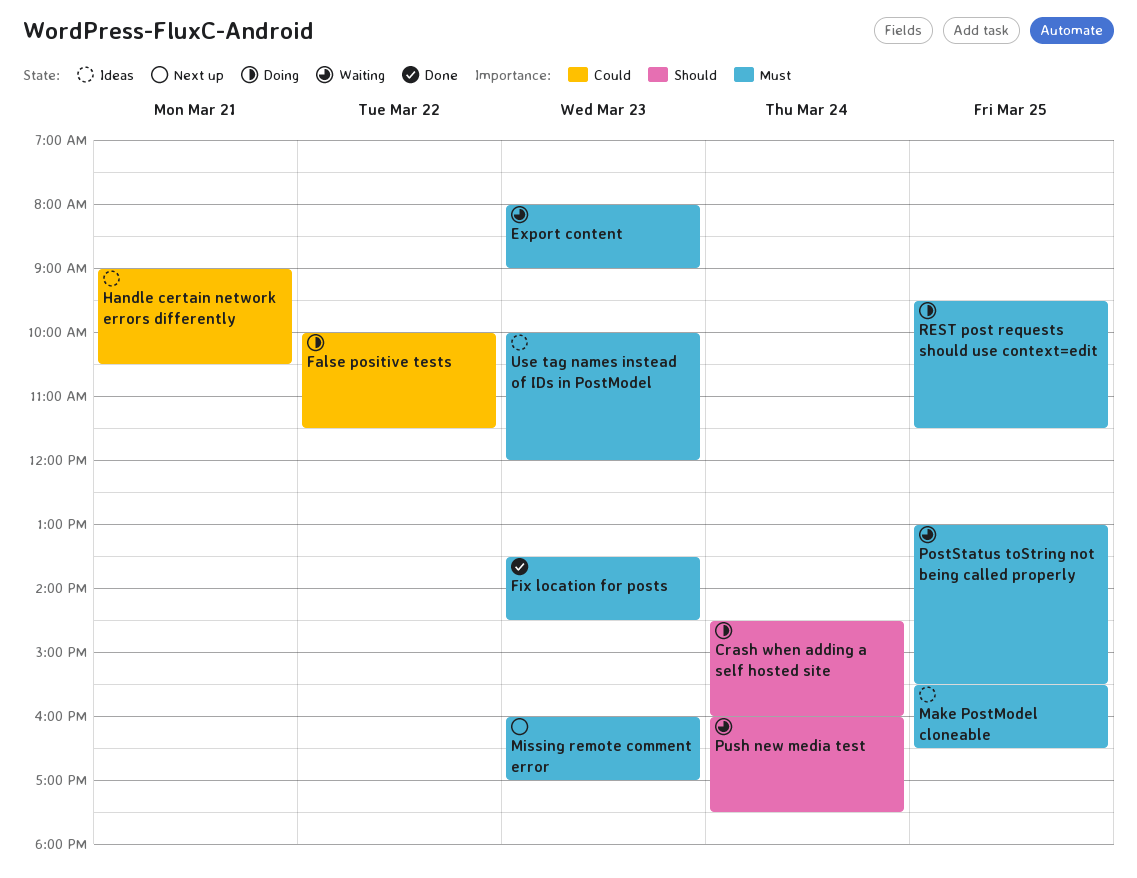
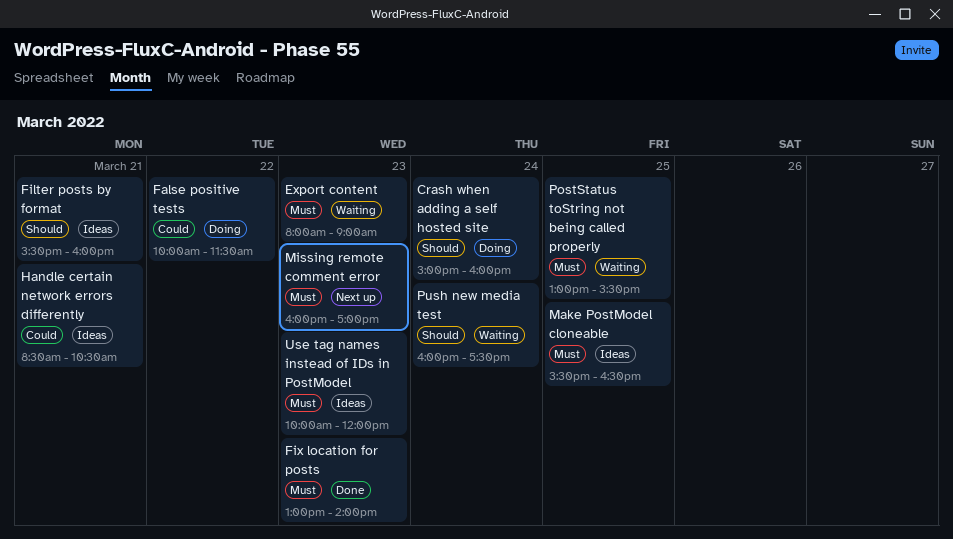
Crash when adding a self hosted site, begins: 14:30 -> 15:00
Filter posts by format: none -> present
Fix location for posts, begins: 13:30 -> 13:00
Fix location for posts, ends: 14:30 -> 14:00
Handle certain network errors differently, begins: 09:00 -> 08:30
REST post requests should use context=edit: present -> none

